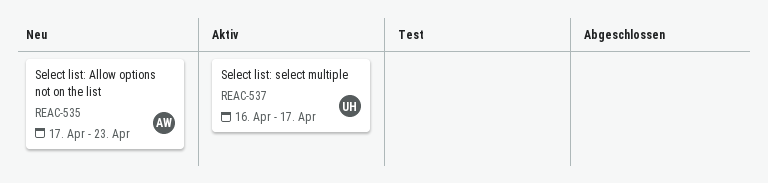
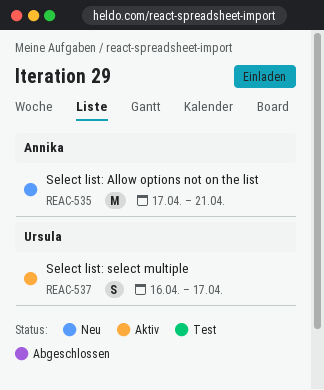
REAC-535, due: Apr 23 -> Apr 21

